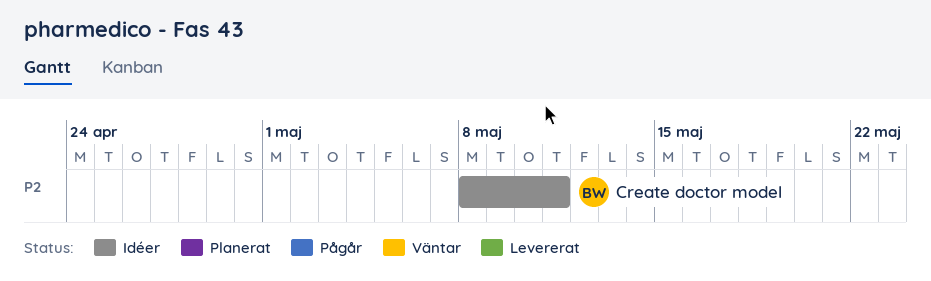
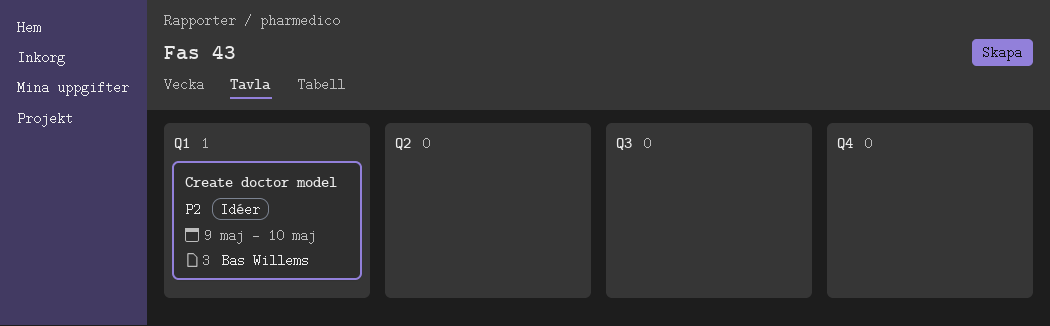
Create doctor model, start: May 8 -> May 9
Create doctor model, due: May 11 -> May 10

